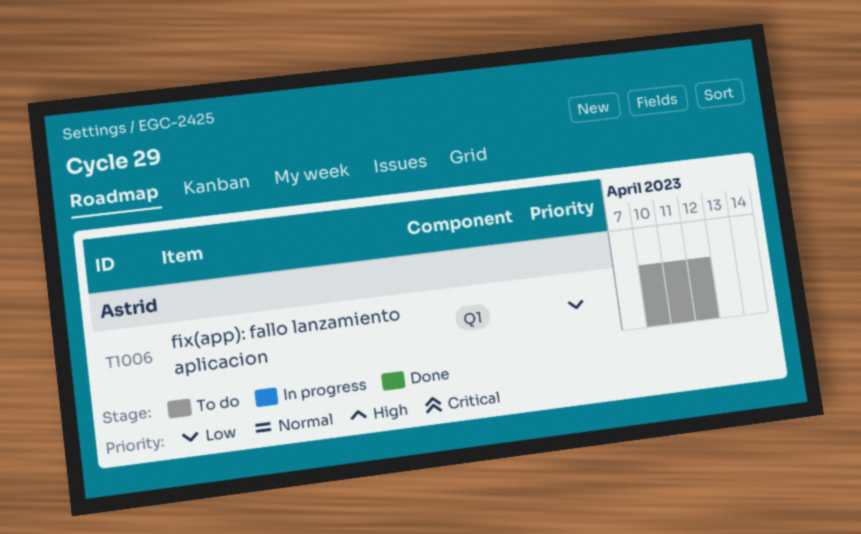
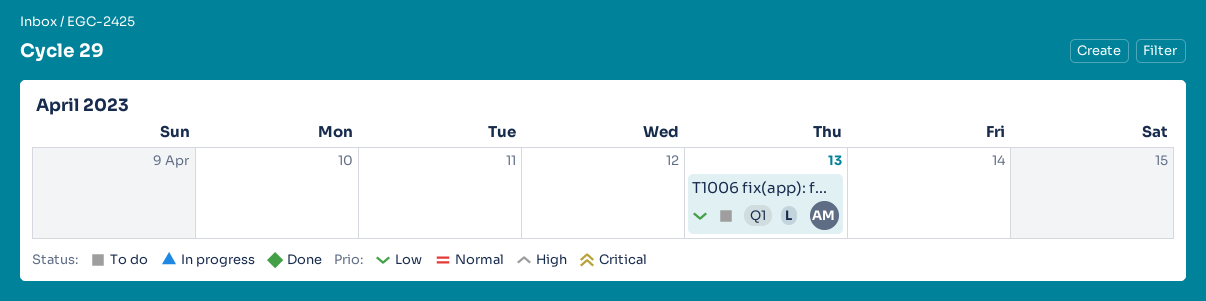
T1006, due: Apr 12 -> Apr 13

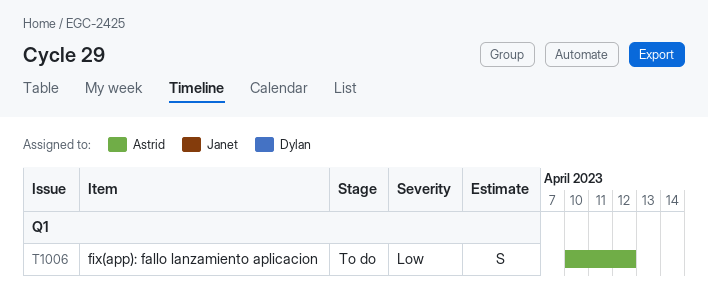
T1006, estimate: L -> S
T1006, due: Apr 13 -> Apr 12

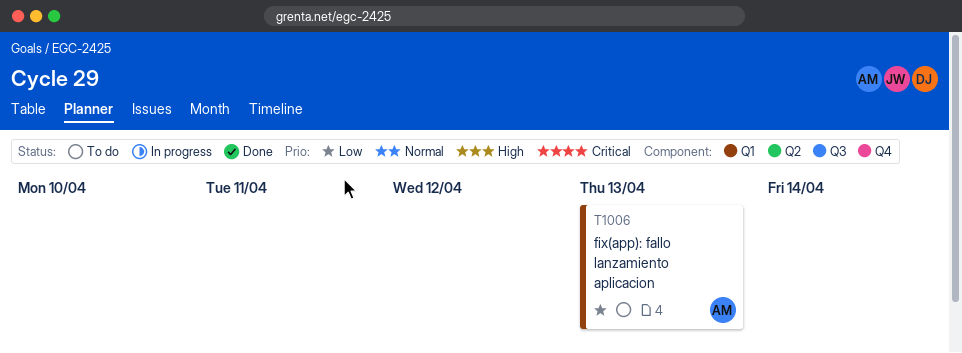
T1006, due: Apr 12 -> Apr 13

